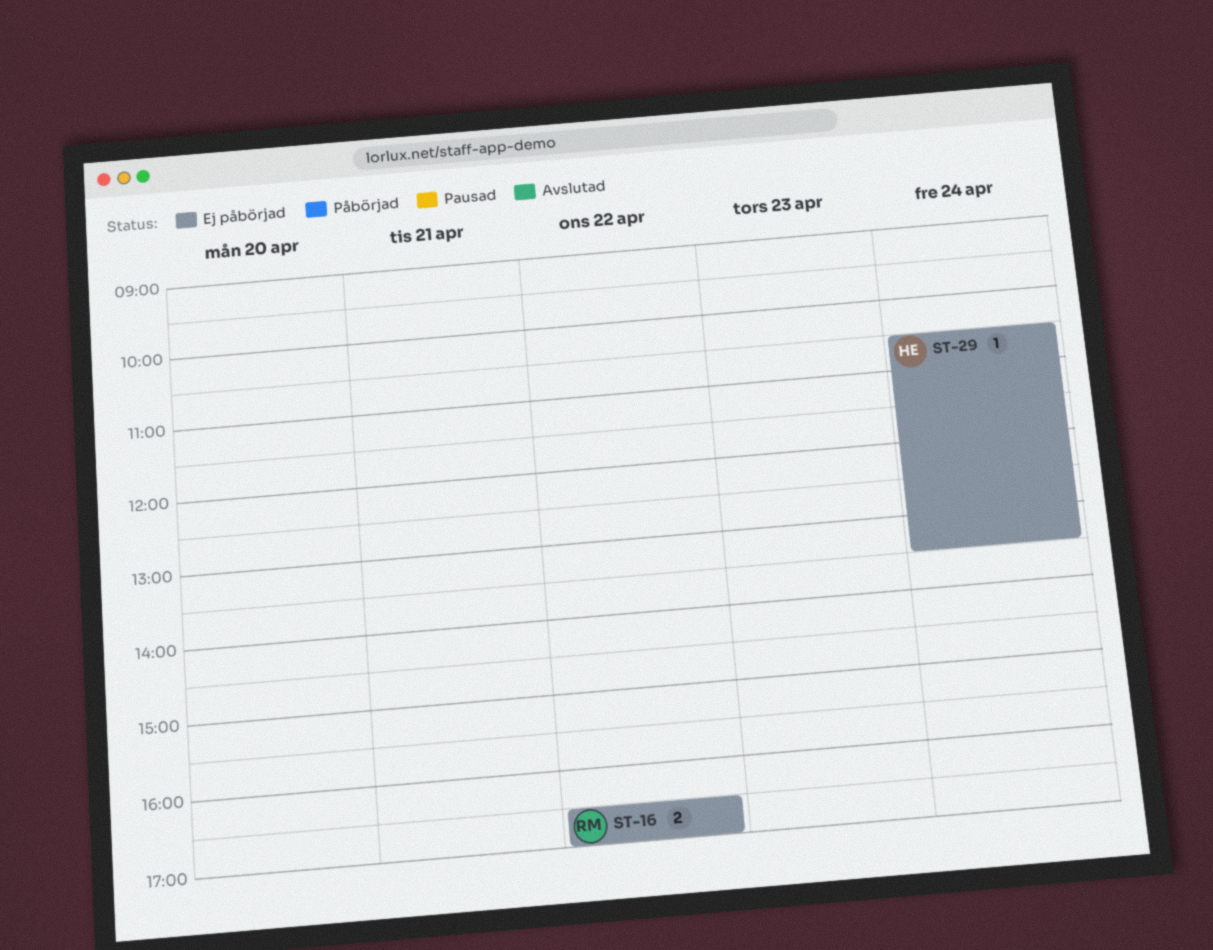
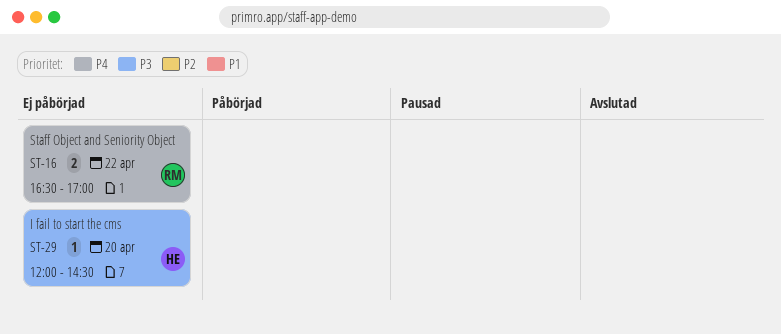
ST-29, day: Apr 24 -> Apr 20
ST-29, begins: 10:30 -> 12:00
ST-29, ends: 13:30 -> 14:30

